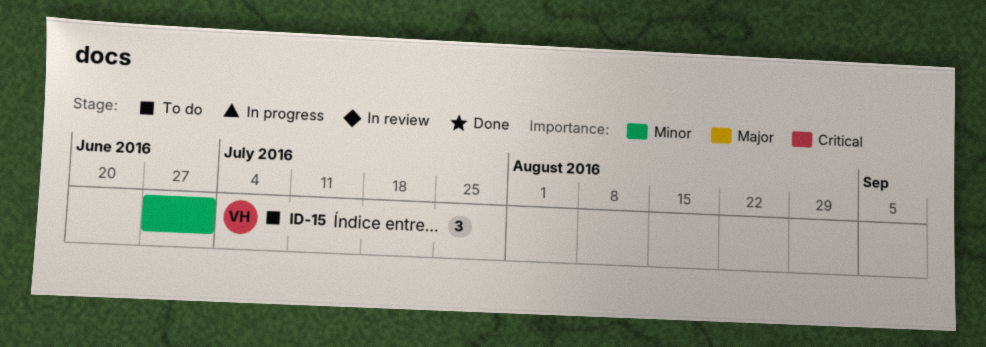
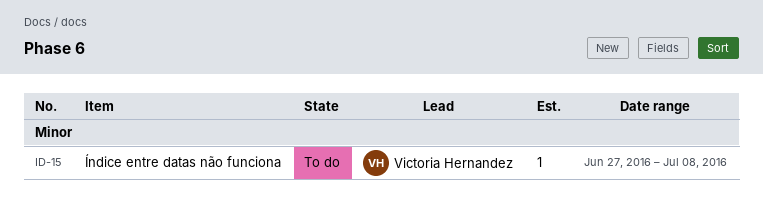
ID-15, estimate: 3 -> 1
ID-15, due: Jul 1 -> Jul 8

